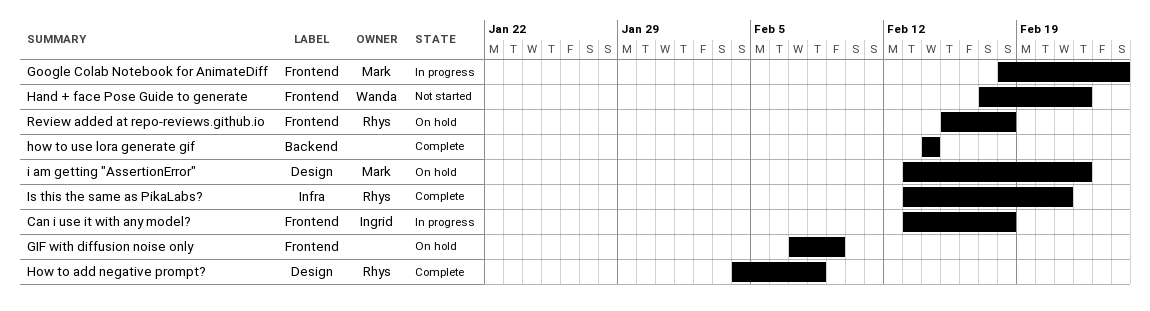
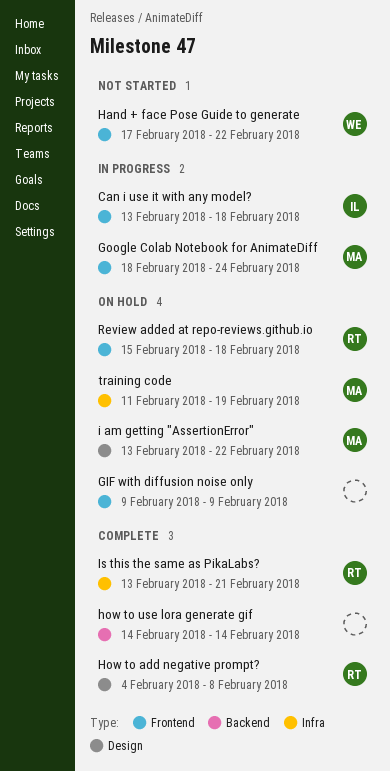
GIF with diffusion noise only, start: Feb 7 -> Feb 9
training code: none -> present

